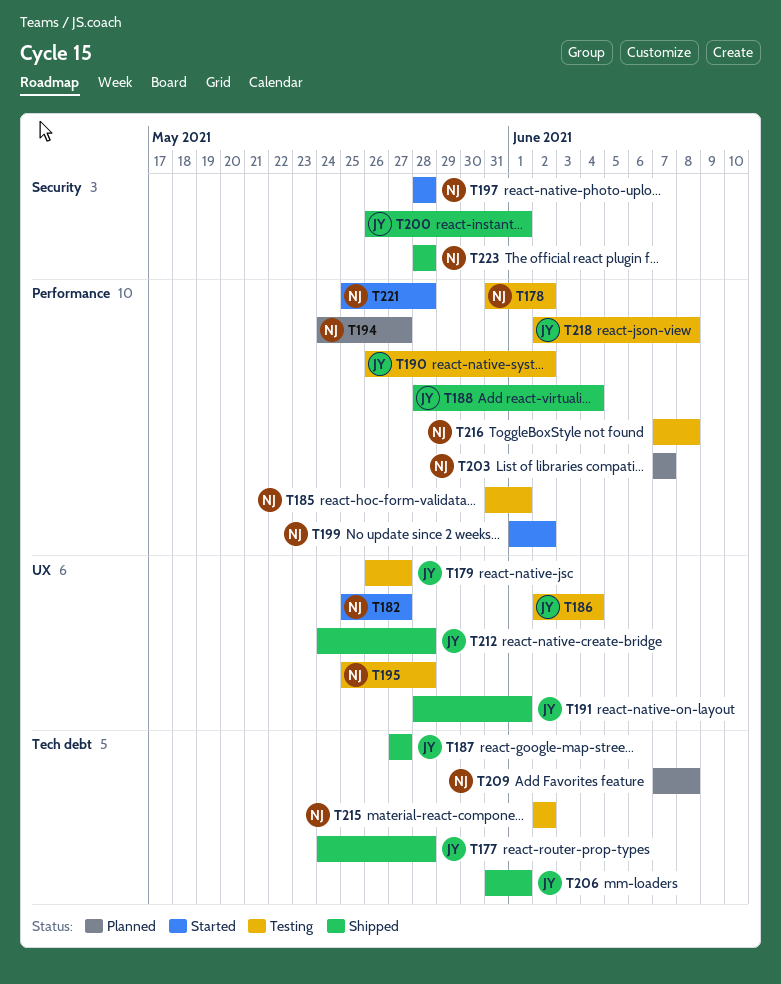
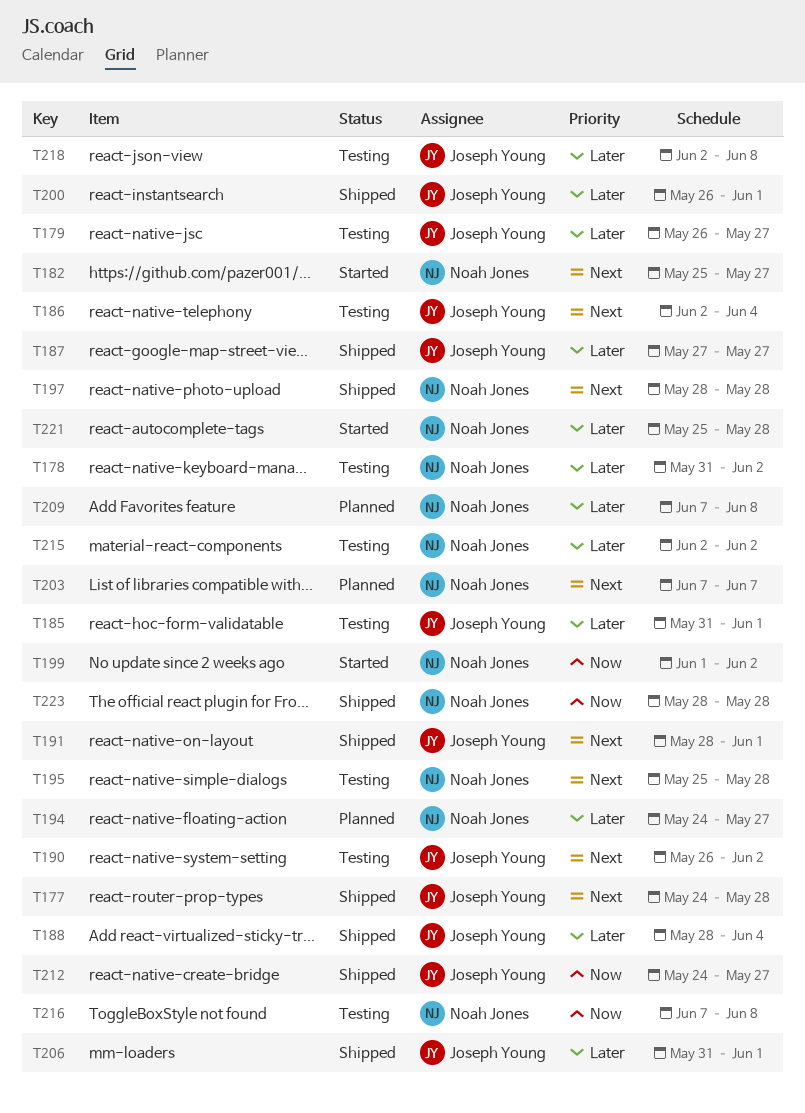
T185, owner: Noah Jones -> Joseph Young
T197, status: Started -> Shipped
T212, due: May 28 -> May 27

